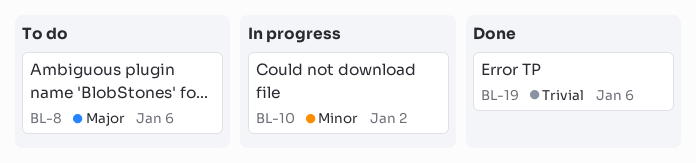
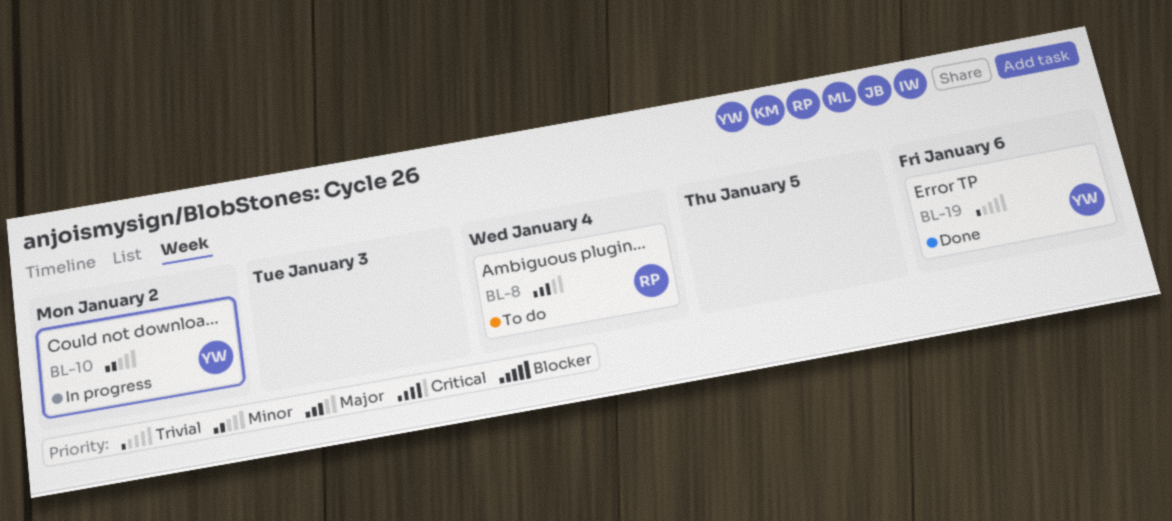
BL-8, due: Jan 6 -> Jan 4

